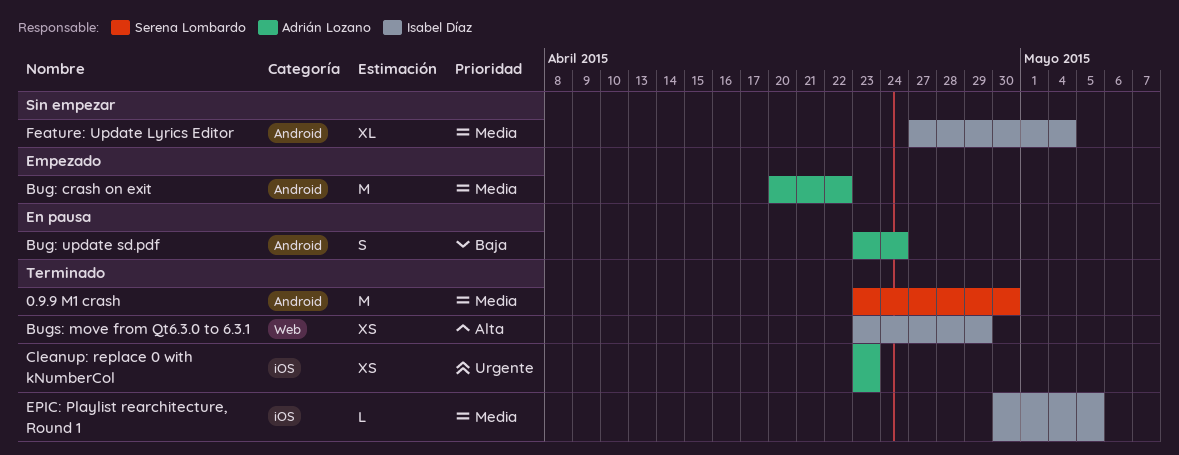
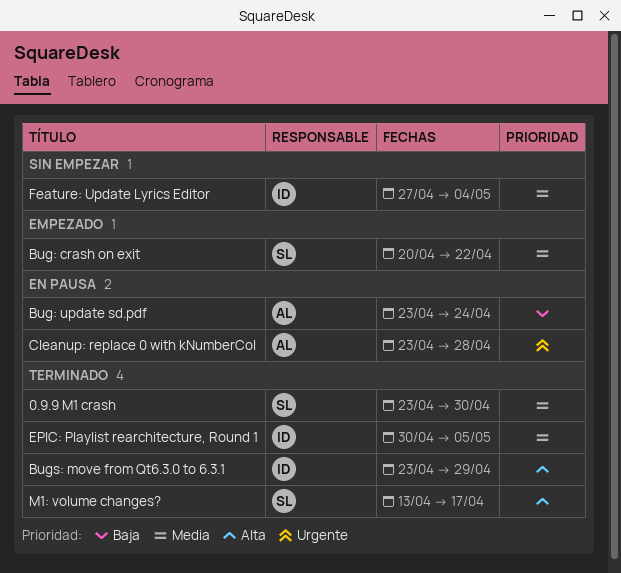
Bug: crash on exit, owner: Adrián Lozano -> Serena Lombardo
Cleanup: replace 0 with kNumberCol, status: Terminado -> En pausa
Cleanup: replace 0 with kNumberCol, due: Apr 23 -> Apr 28
M1: volume changes?: none -> present

